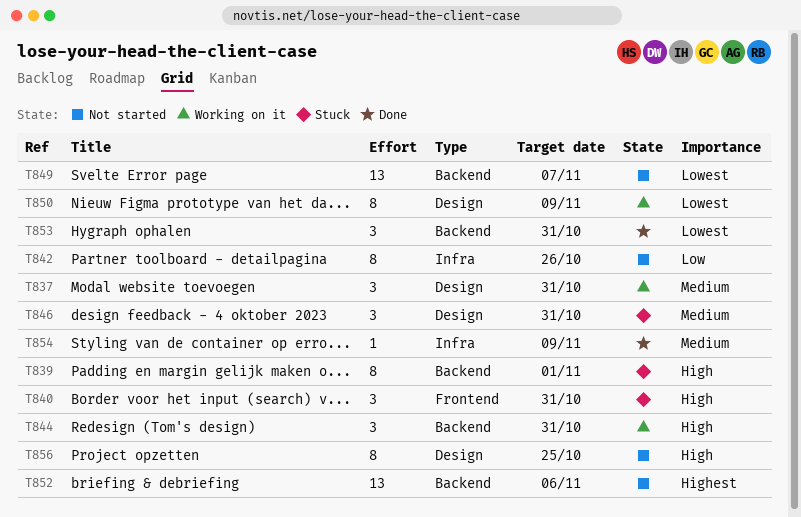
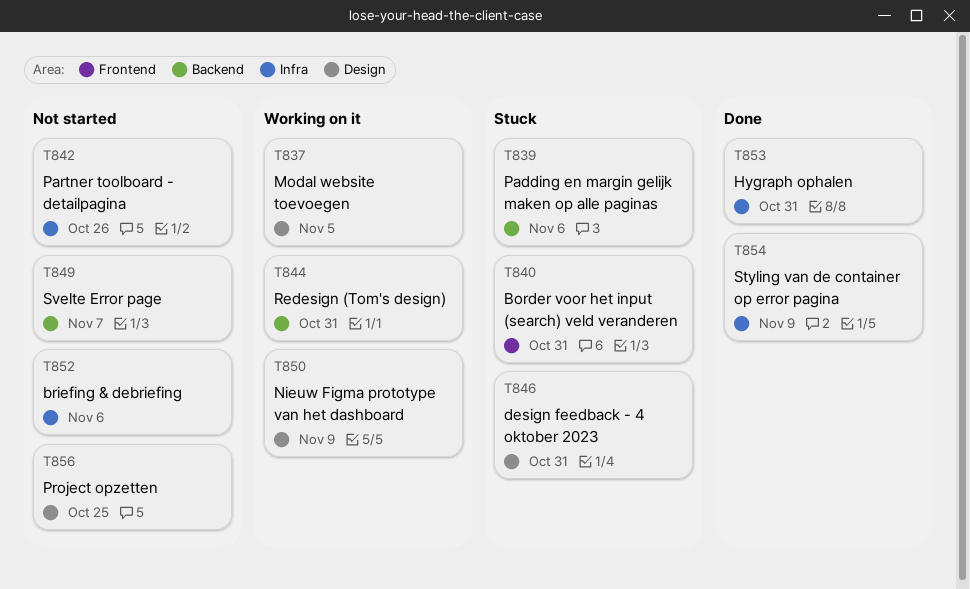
T837, due: Oct 31 -> Nov 5
T839, due: Nov 1 -> Nov 6
T852, label: Backend -> Infra
T853, label: Backend -> Infra

